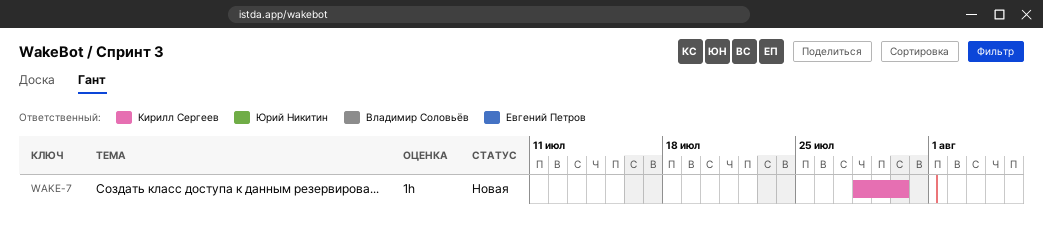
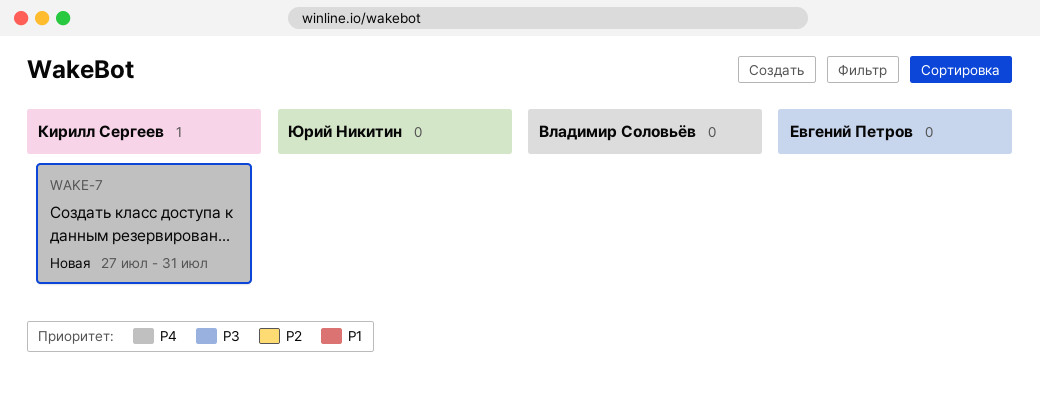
WAKE-7, start: Jul 28 -> Jul 27
WAKE-7, due: Jul 30 -> Jul 31

